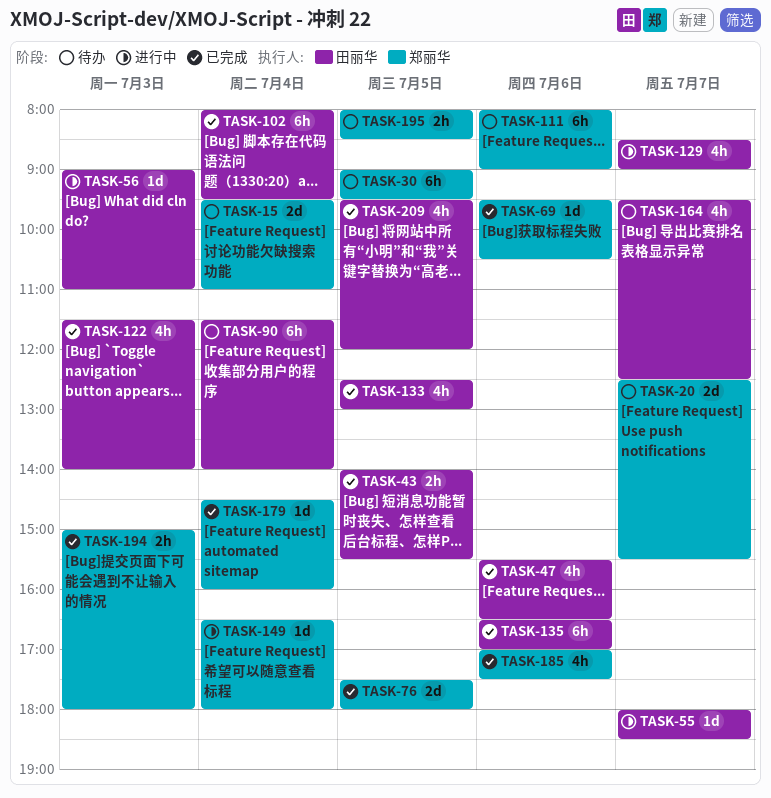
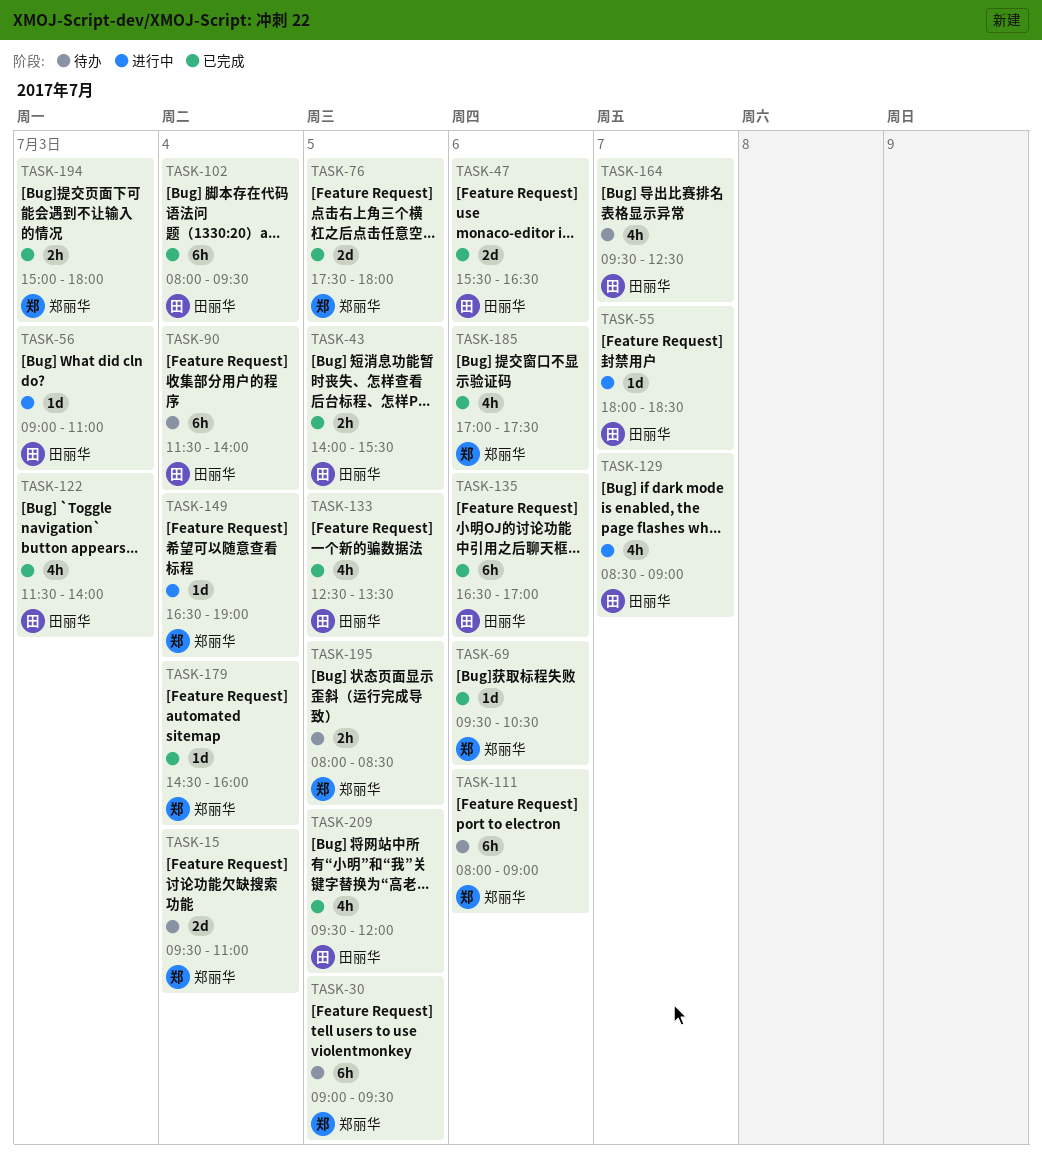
TASK-20: present -> none
TASK-47, estimate: 4h -> 2d
TASK-133, ends: 13:00 -> 13:30
TASK-149, ends: 18:00 -> 19:00

